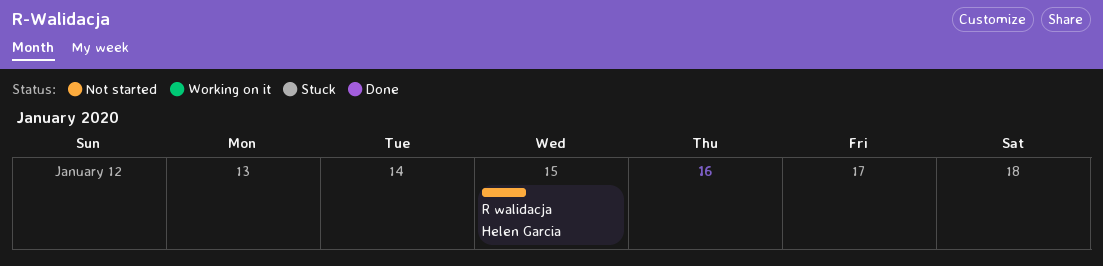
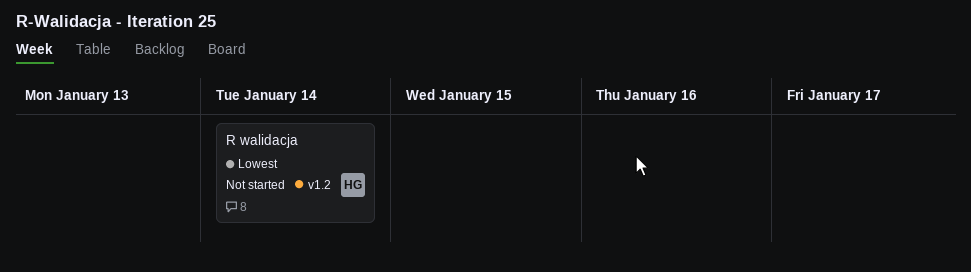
R walidacja, due: Jan 15 -> Jan 14

